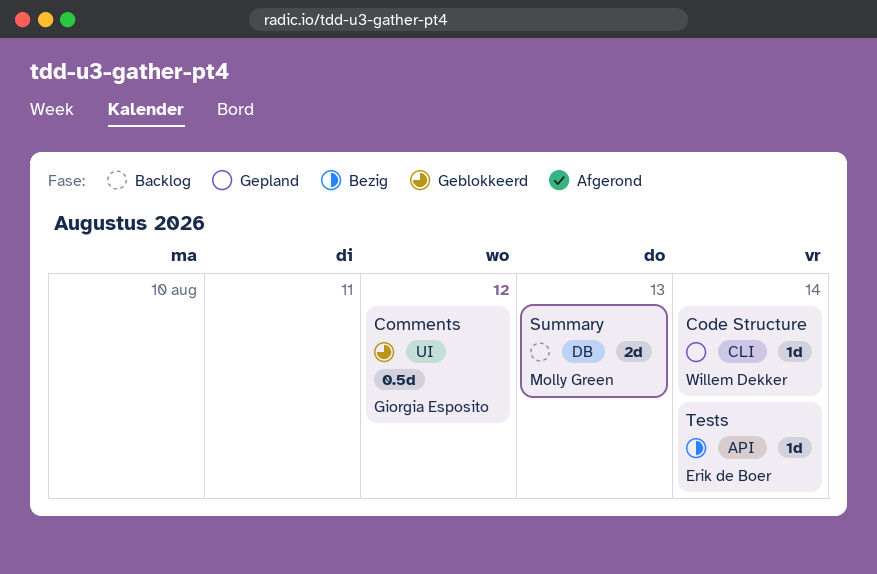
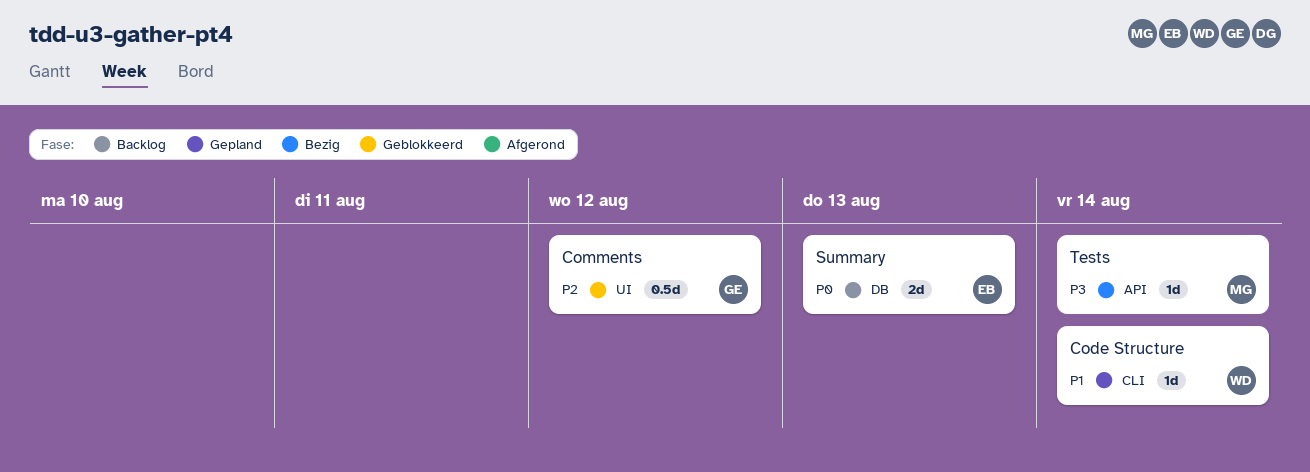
Summary, owner: Molly Green -> Erik de Boer
Tests, owner: Erik de Boer -> Molly Green

